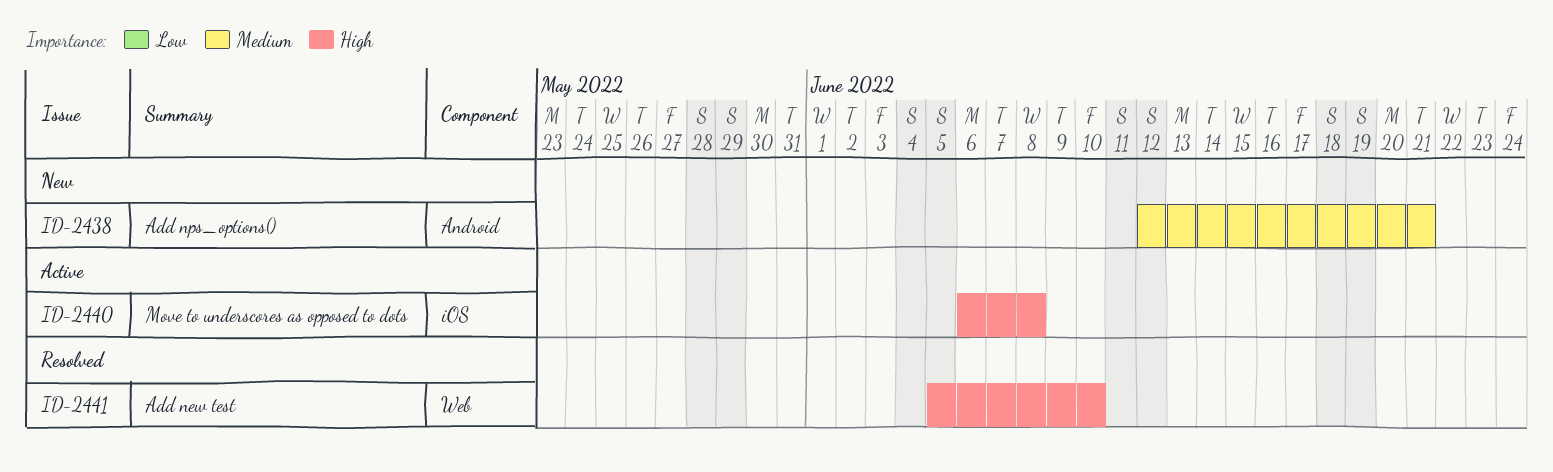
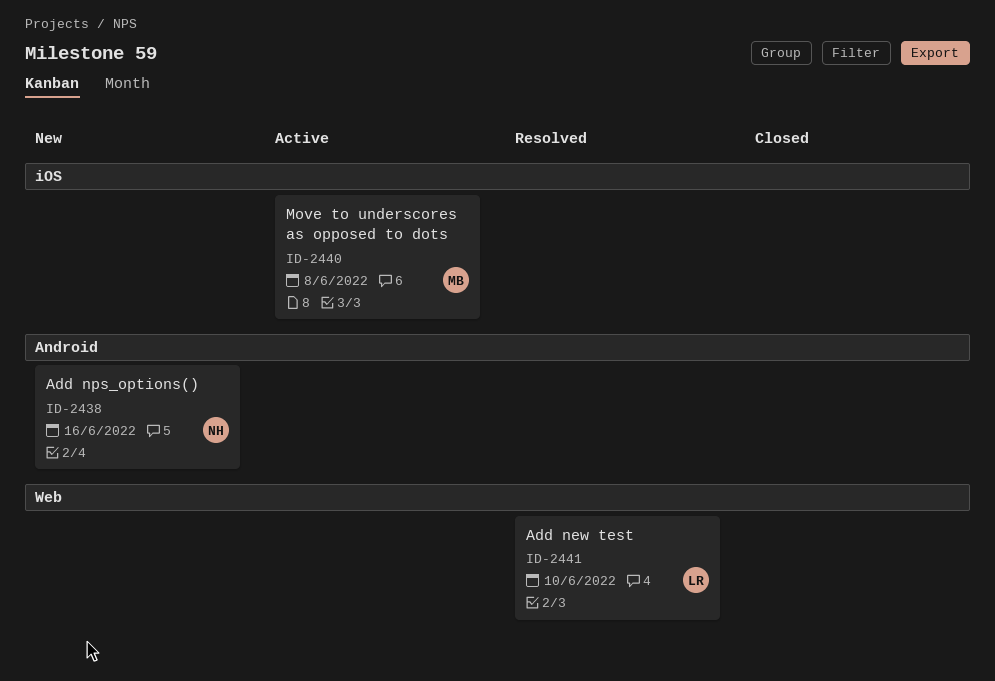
ID-2438, due: Jun 21 -> Jun 16

